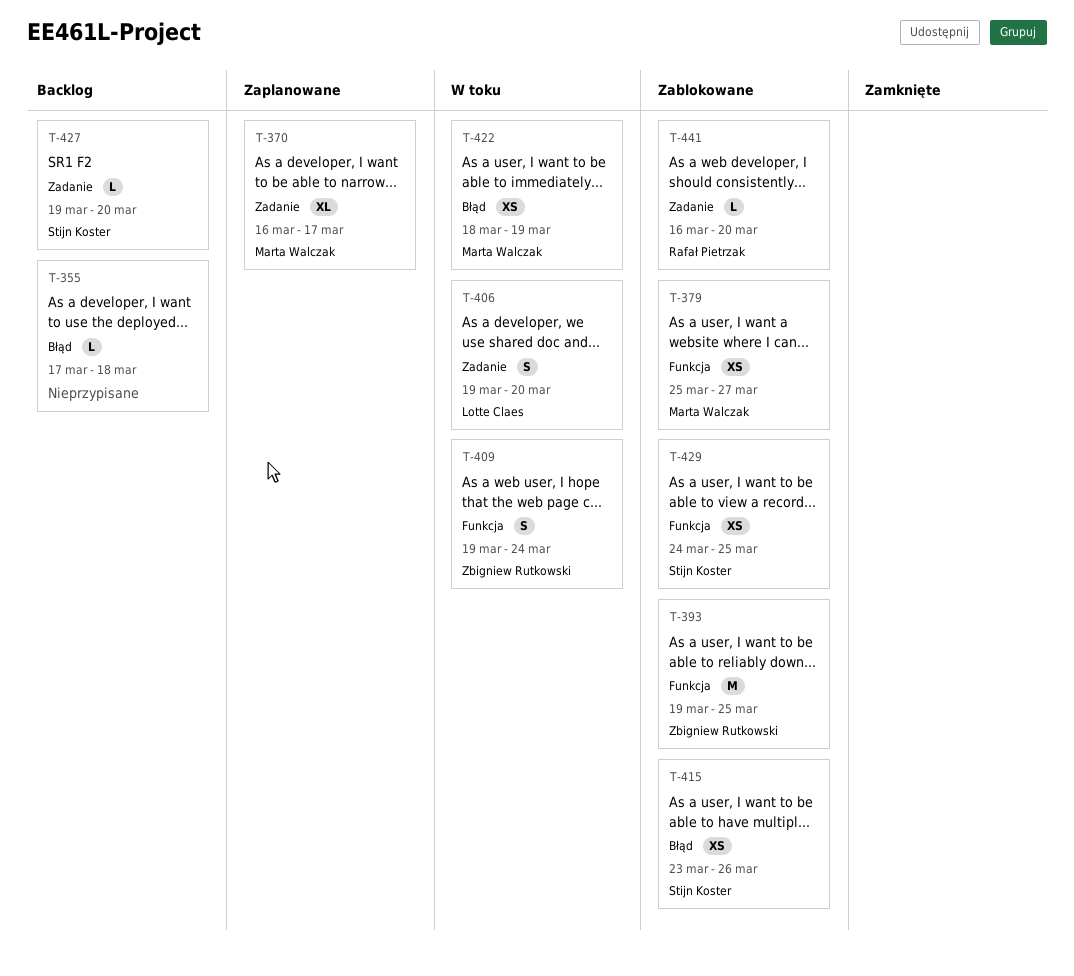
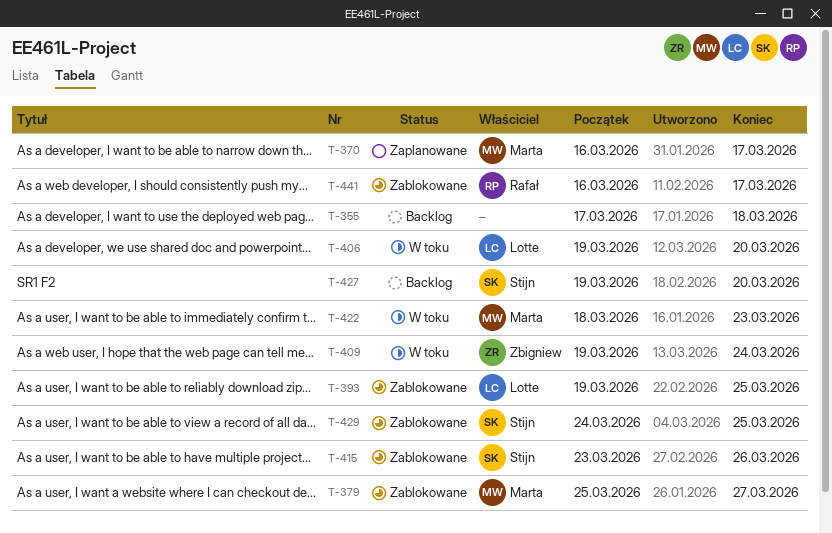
T-393, owner: Zbigniew Rutkowski -> Lotte Claes
T-422, due: Mar 19 -> Mar 23
T-441, due: Mar 20 -> Mar 17

